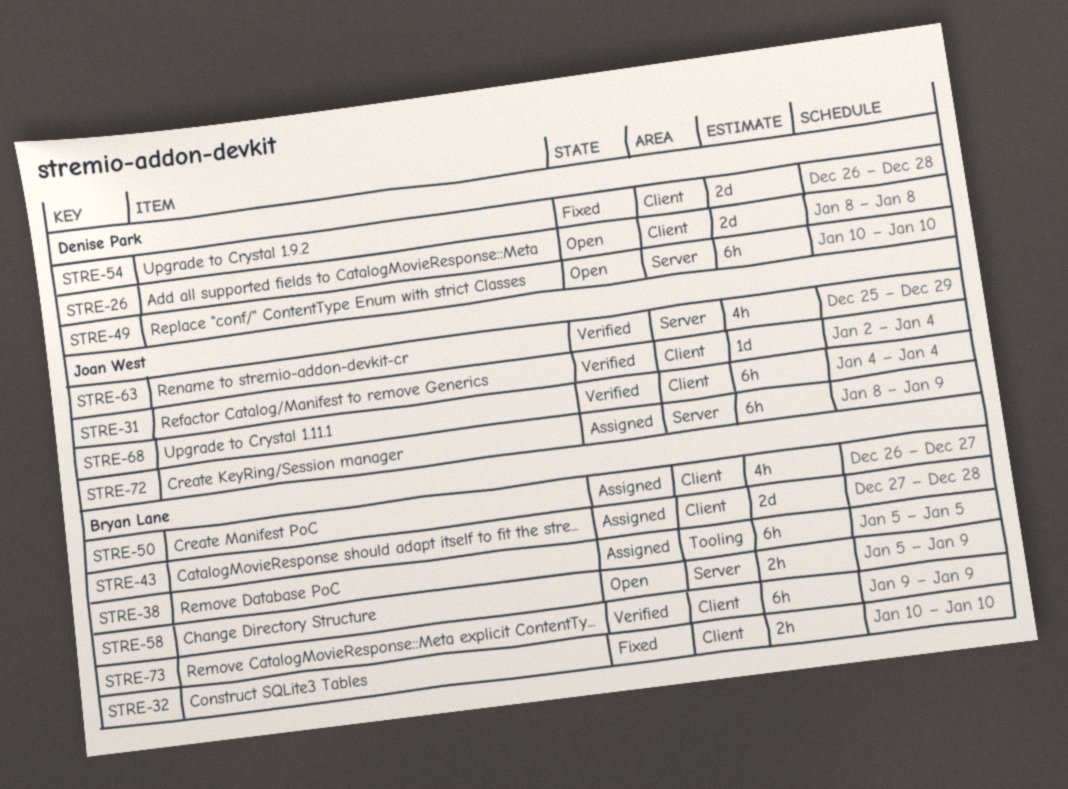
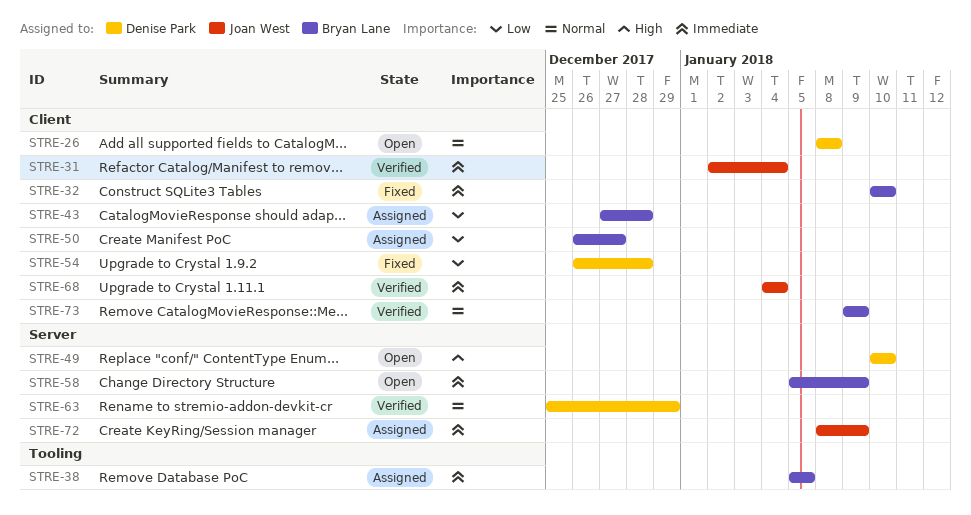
STRE-63, owner: Joan West -> Denise Park

